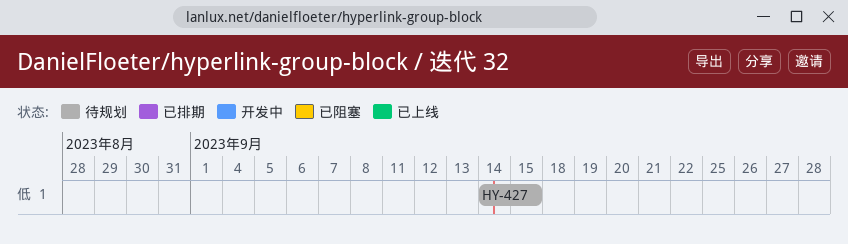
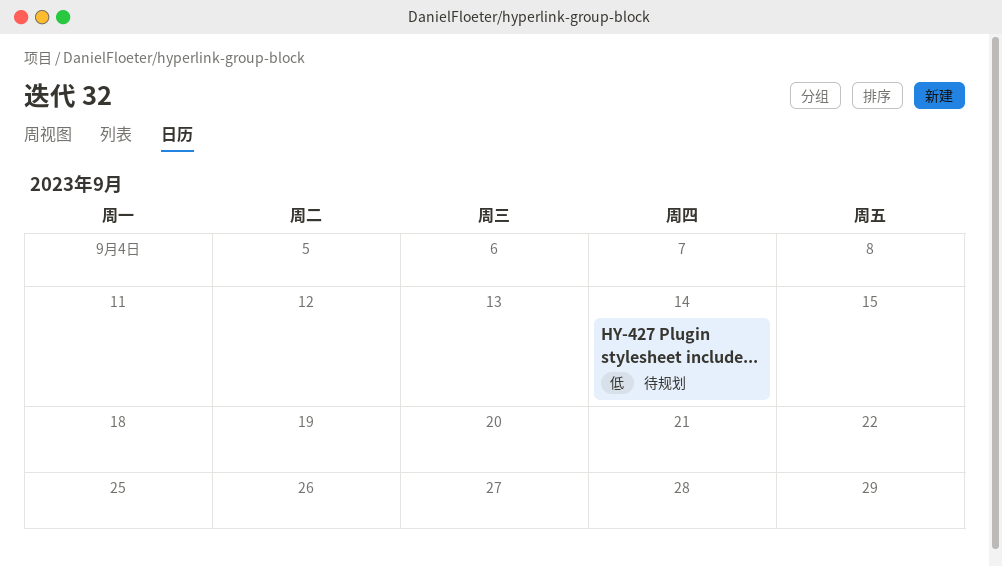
HY-427, due: Sep 15 -> Sep 14

